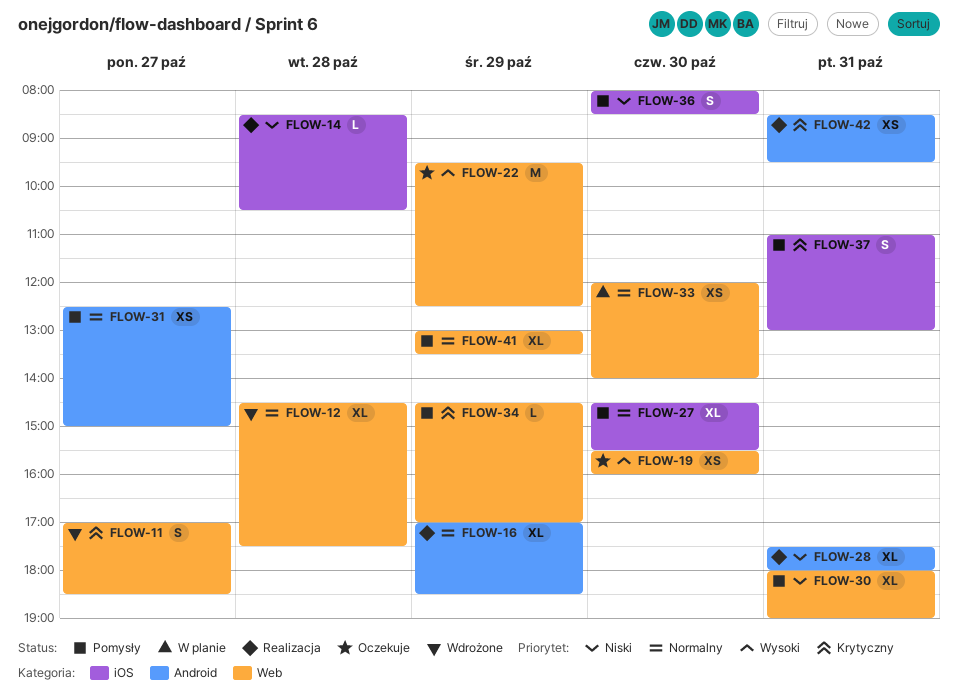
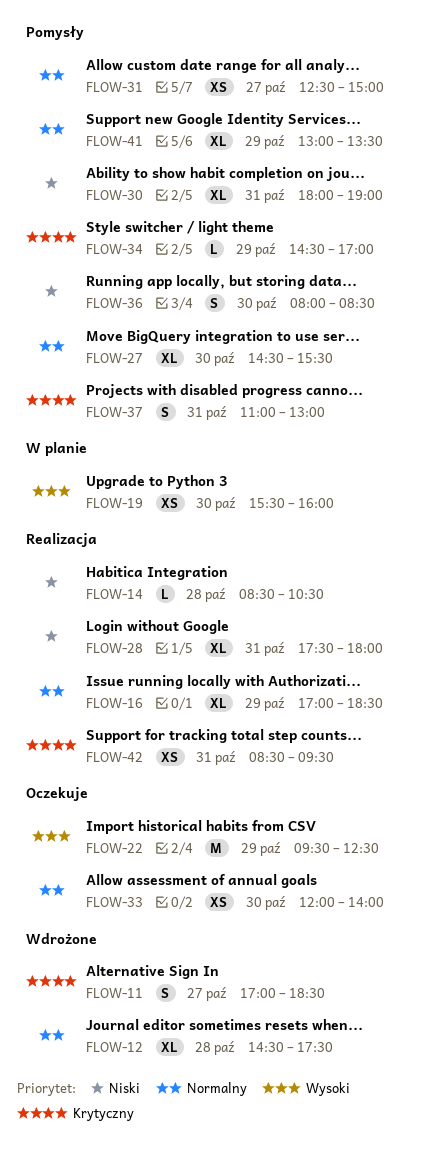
FLOW-19, status: Oczekuje -> W planie
FLOW-33, status: W planie -> Oczekuje

